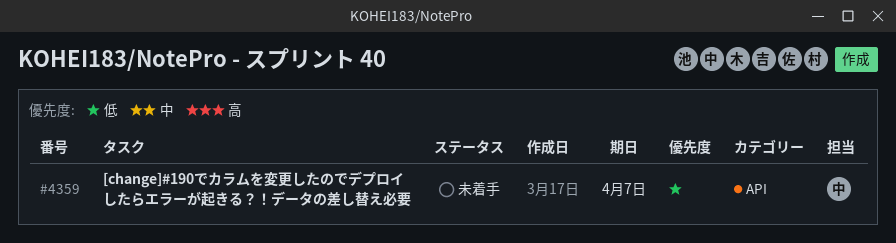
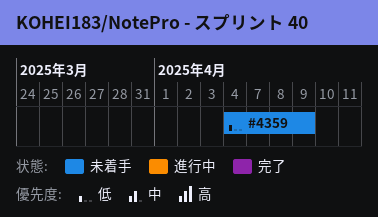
#4359, due: Apr 7 -> Apr 9

